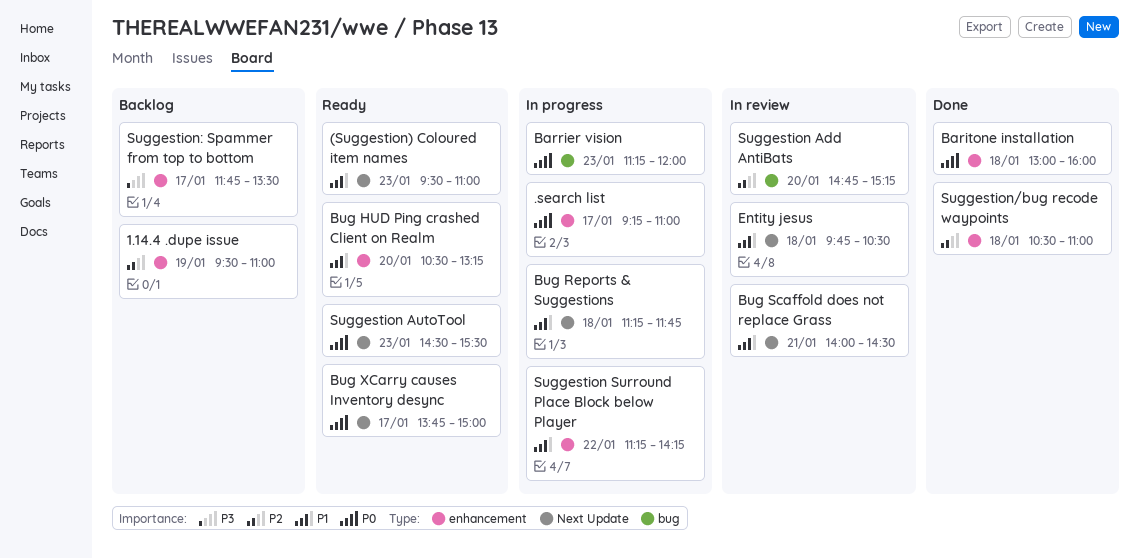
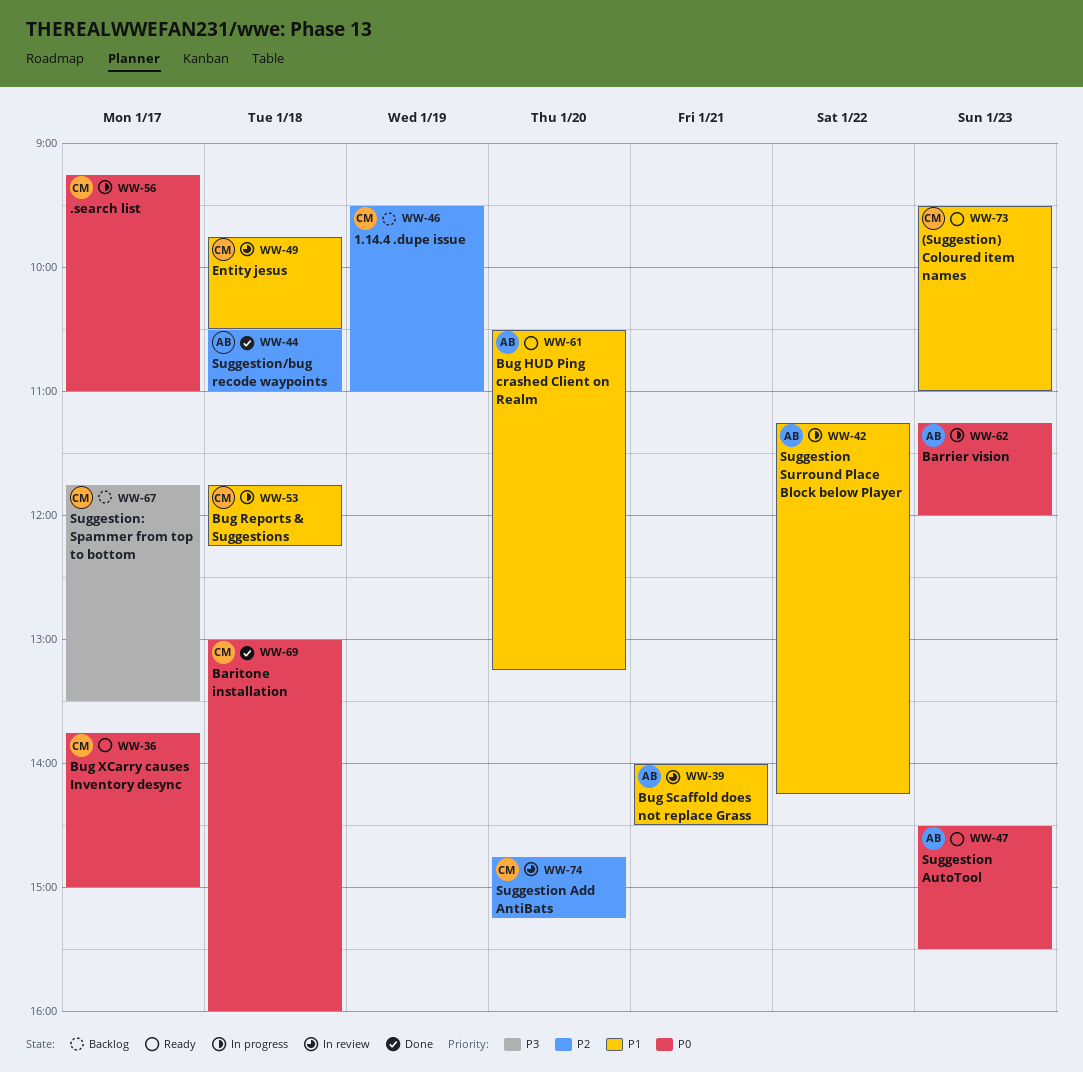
Bug Reports & Suggestions, begins: 11:15 -> 11:45
Bug Reports & Suggestions, ends: 11:45 -> 12:15

